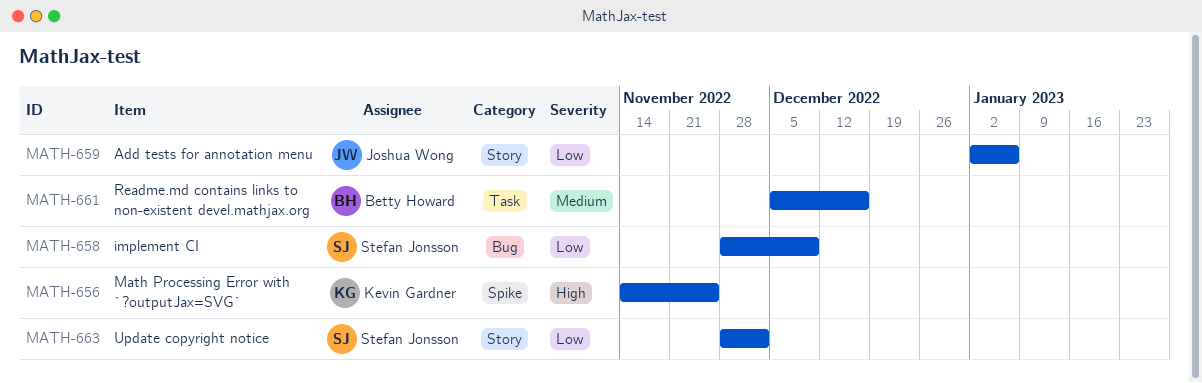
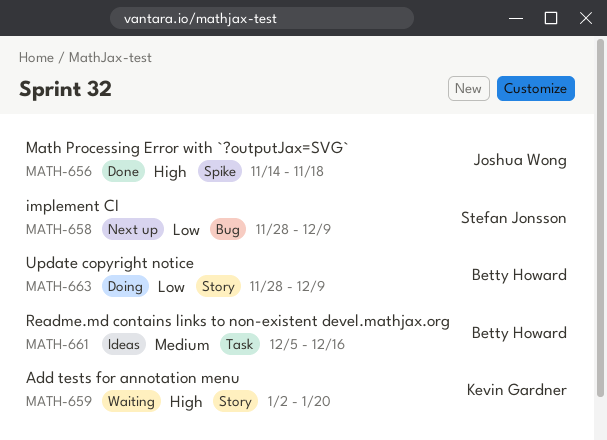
MATH-656, owner: Kevin Gardner -> Joshua Wong
MATH-656, due: Nov 25 -> Nov 18
MATH-659, owner: Joshua Wong -> Kevin Gardner
MATH-659, priority: Low -> High
MATH-659, due: Jan 6 -> Jan 20
MATH-663, owner: Stefan Jonsson -> Betty Howard
MATH-663, due: Dec 2 -> Dec 9

